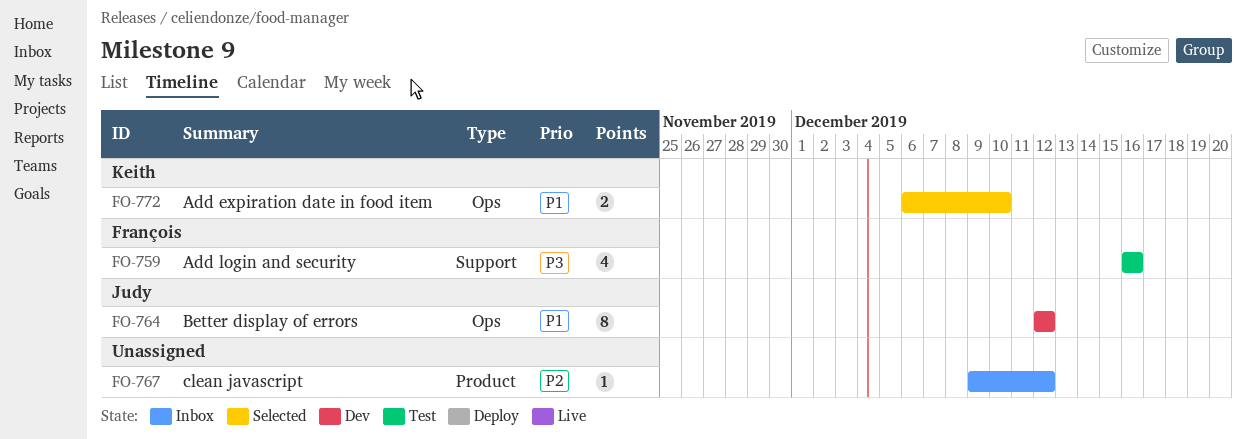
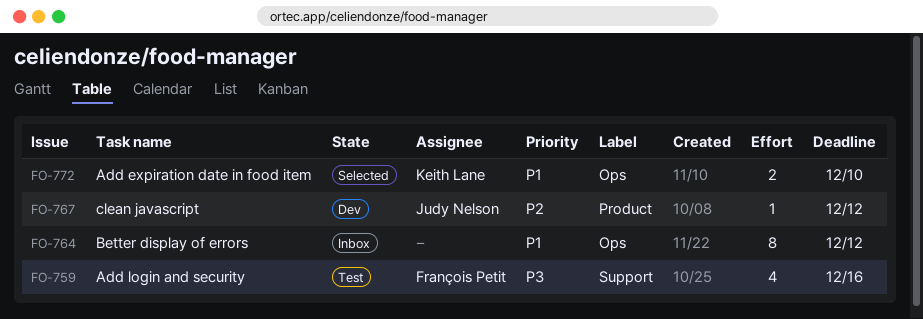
FO-764, status: Dev -> Inbox
FO-764, owner: Judy Nelson -> none
FO-767, status: Inbox -> Dev
FO-767, owner: none -> Judy Nelson

